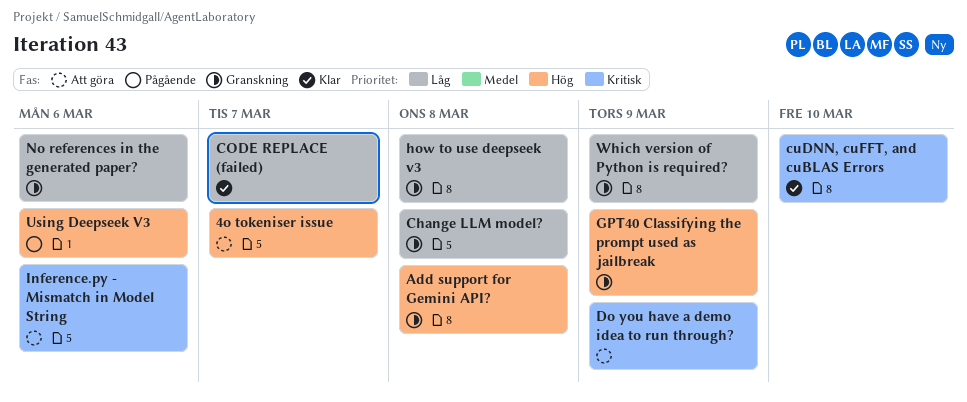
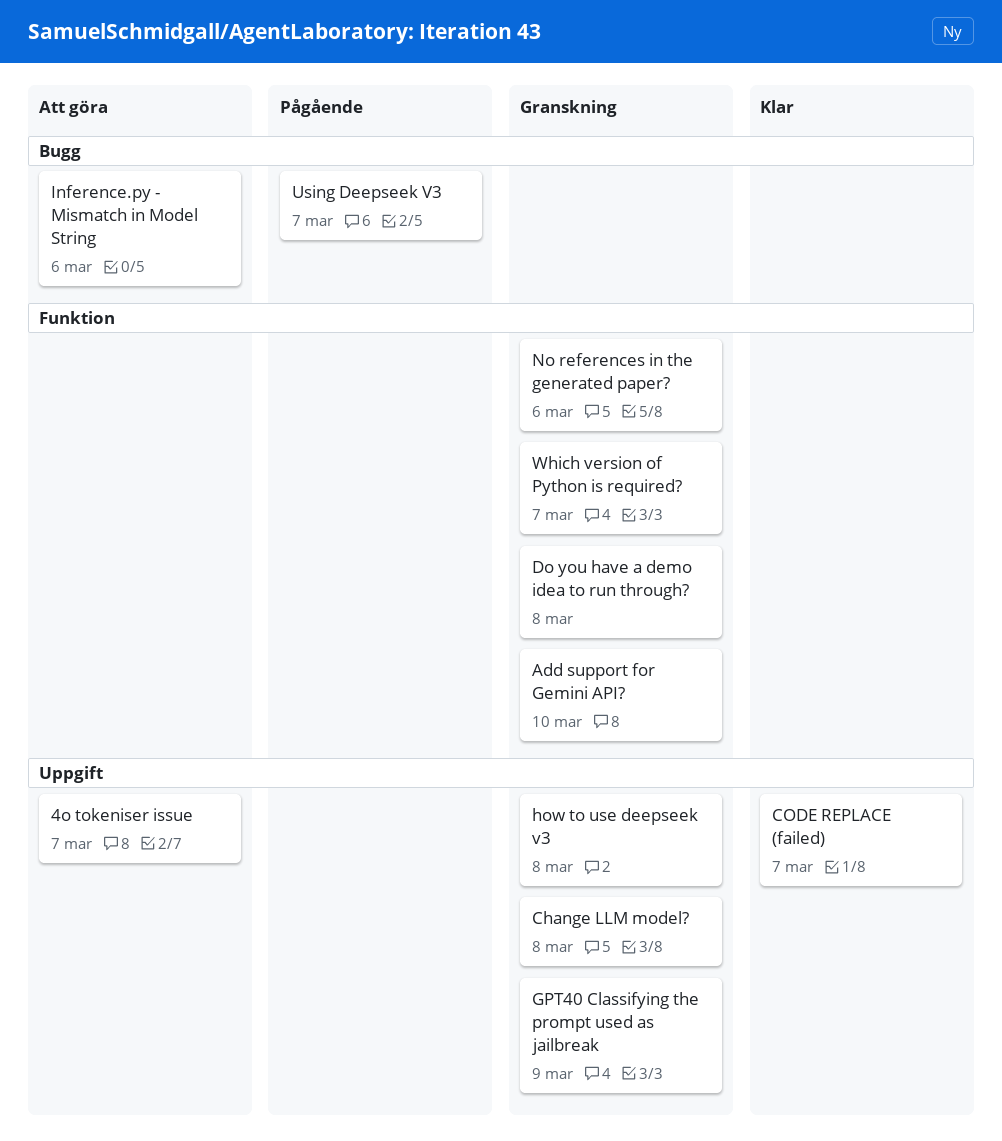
Add support for Gemini API?, due: Mar 8 -> Mar 10
cuDNN, cuFFT, and cuBLAS Errors: present -> none
Do you have a demo idea to run through?, status: Att göra -> Granskning
Do you have a demo idea to run through?, due: Mar 9 -> Mar 8
Using Deepseek V3, due: Mar 6 -> Mar 7
Which version of Python is required?, due: Mar 9 -> Mar 7

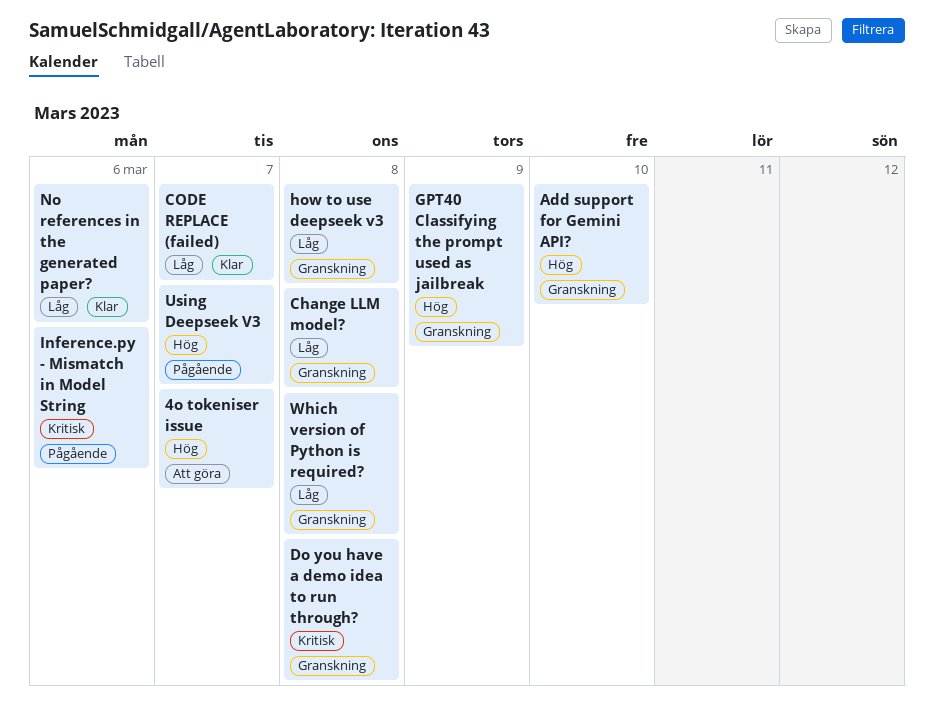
Inference.py - Mismatch in Model String, status: Att göra -> Pågående
No references in the generated paper?, status: Granskning -> Klar
Which version of Python is required?, due: Mar 7 -> Mar 8

